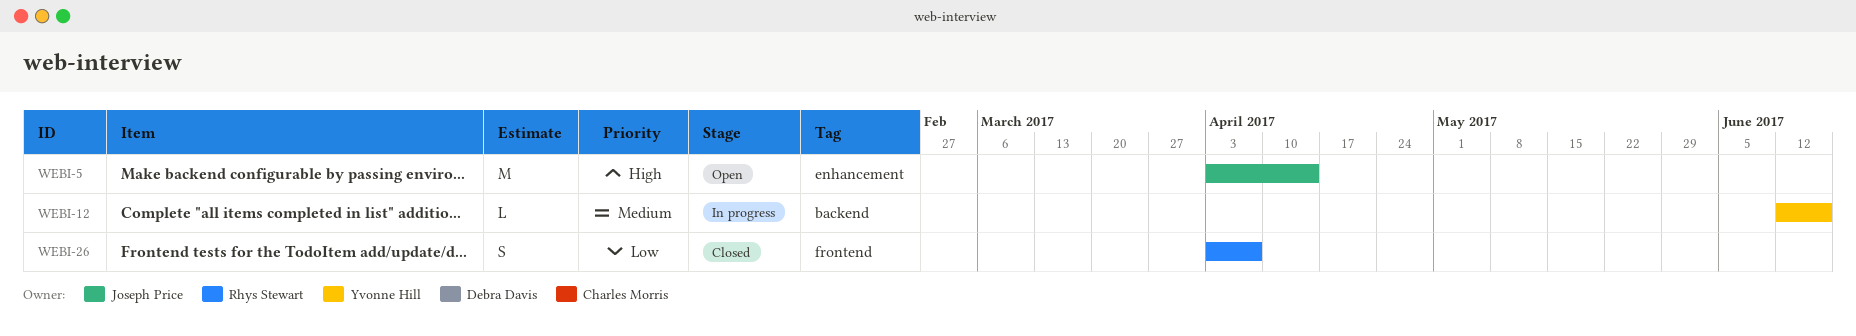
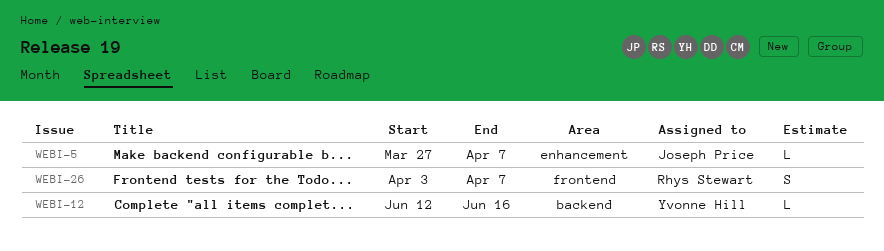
WEBI-5, estimate: M -> L
WEBI-5, start: Apr 3 -> Mar 27
WEBI-5, due: Apr 14 -> Apr 7

